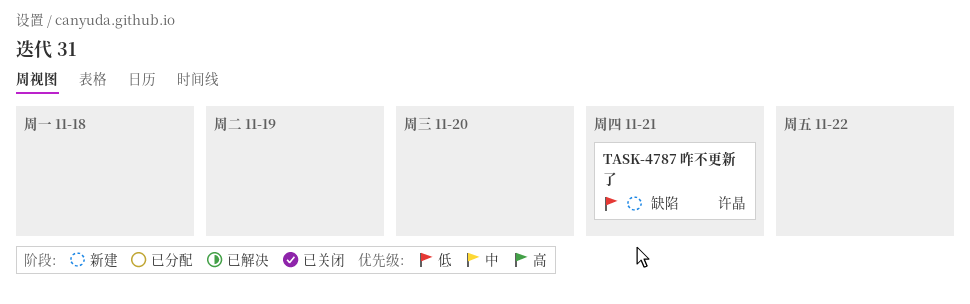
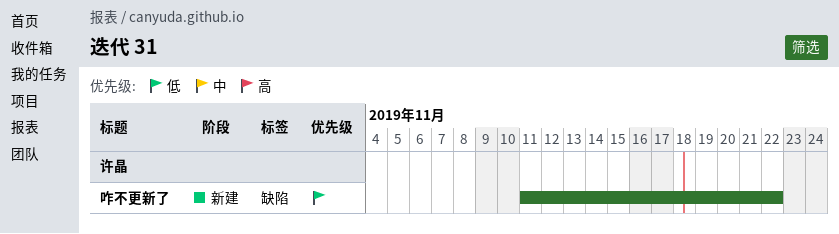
咋不更新了, due: Nov 21 -> Nov 22

